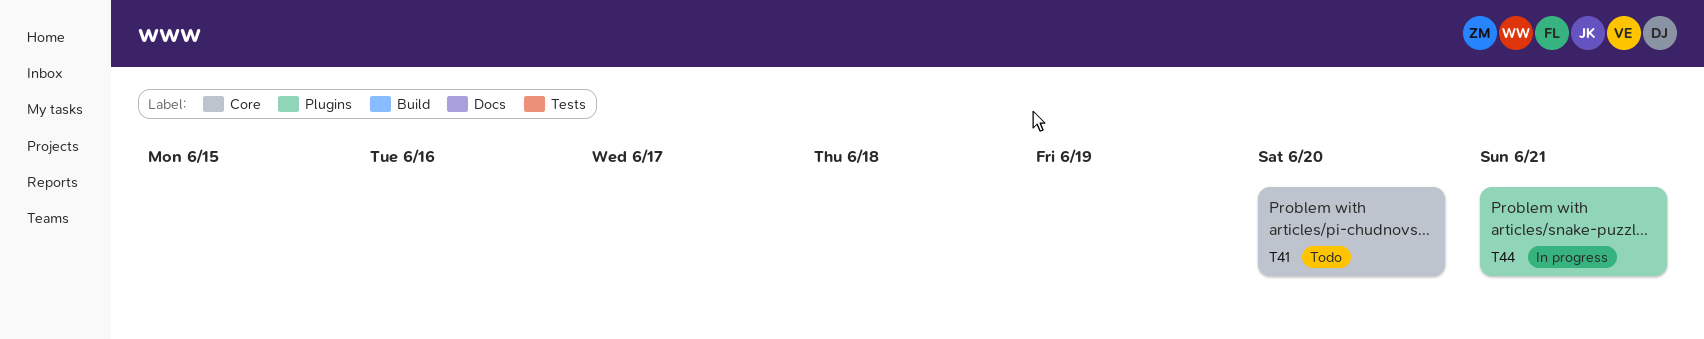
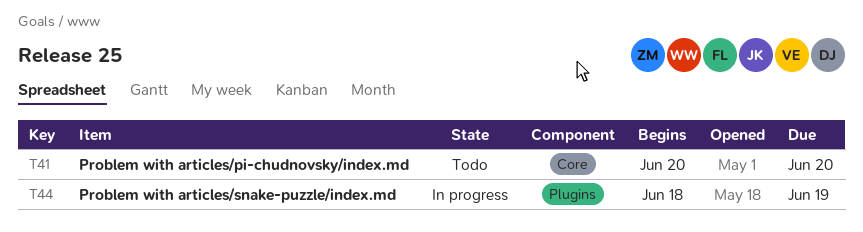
T44, due: Jun 21 -> Jun 19

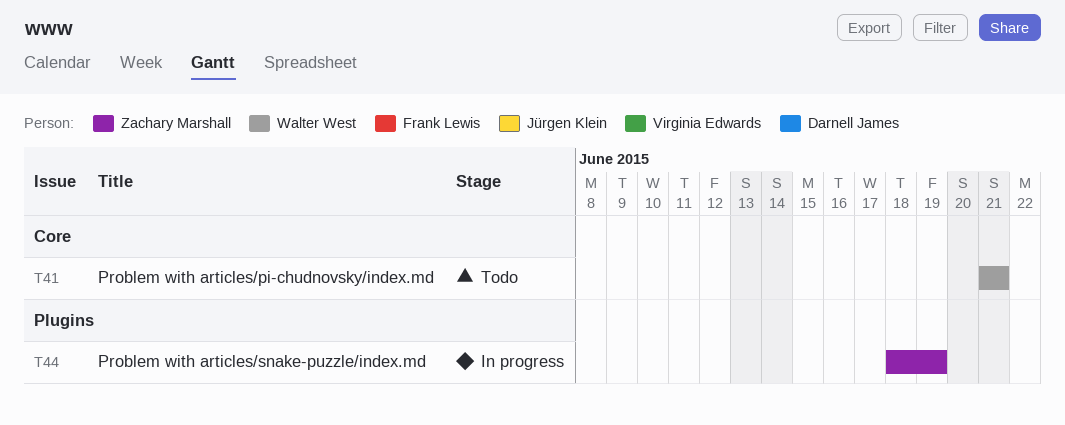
T41, start: Jun 20 -> Jun 21
T41, due: Jun 20 -> Jun 21

